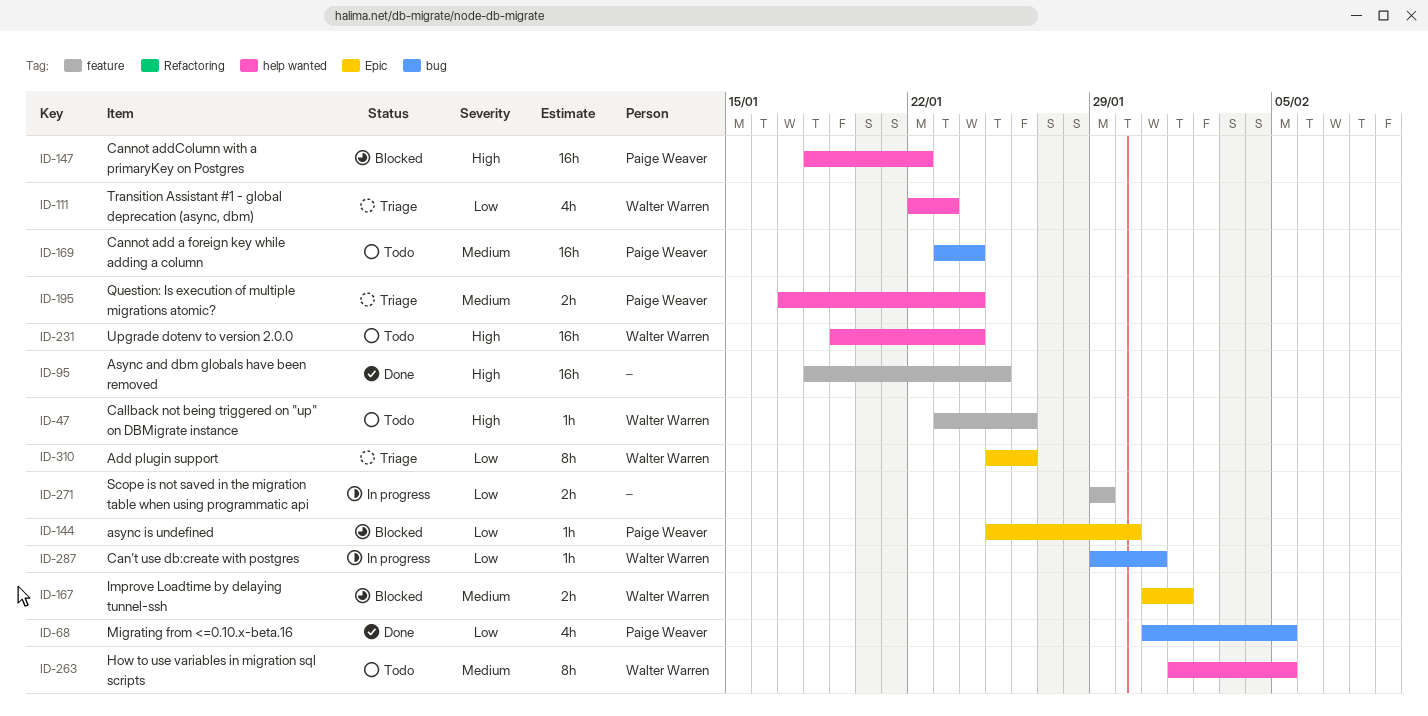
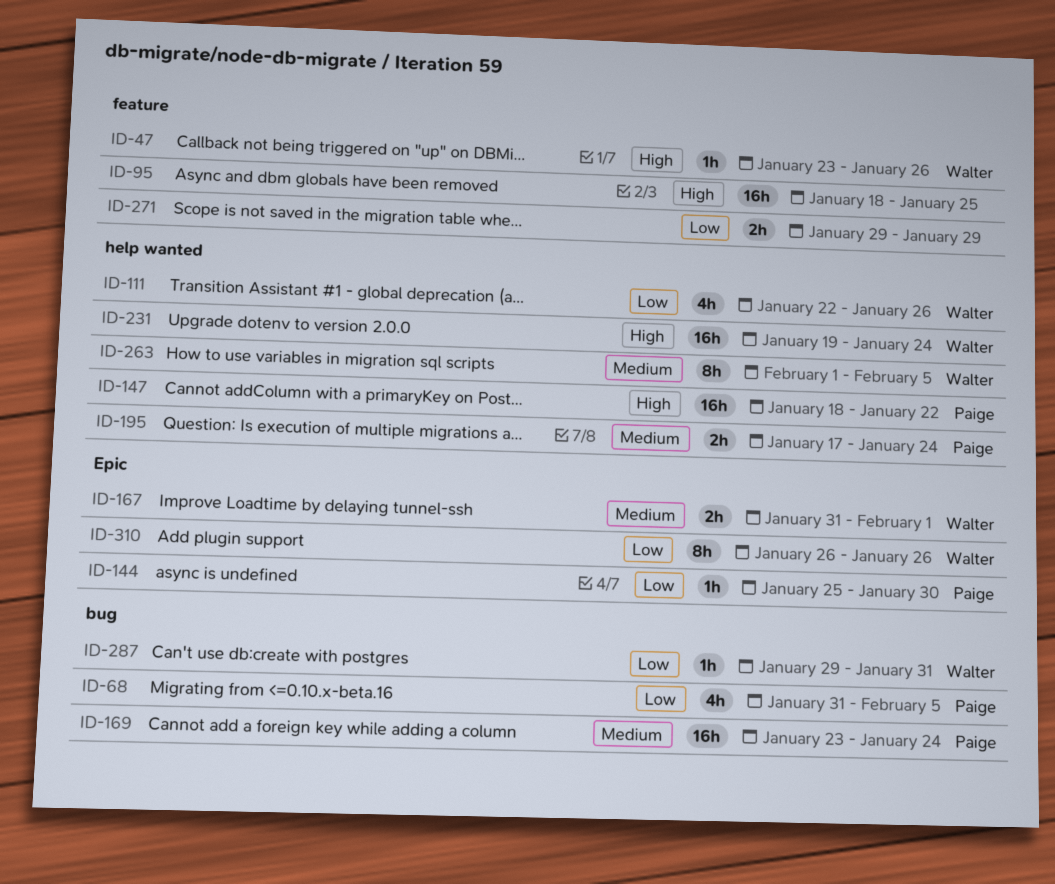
ID-111, due: Jan 23 -> Jan 26
ID-310, start: Jan 25 -> Jan 26

